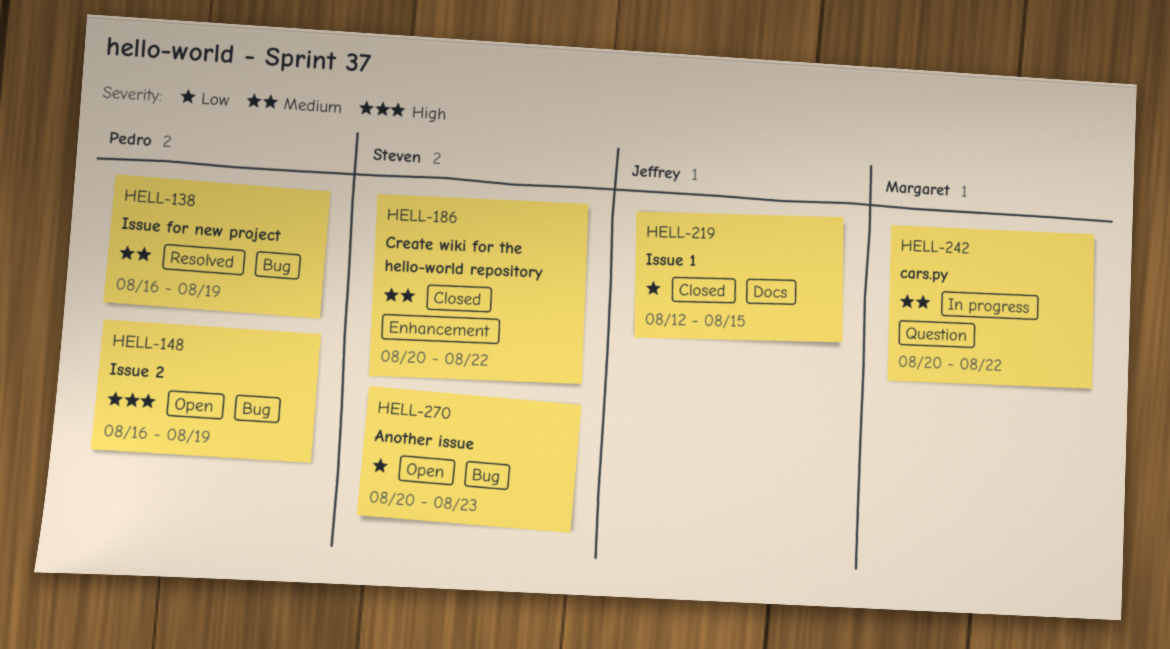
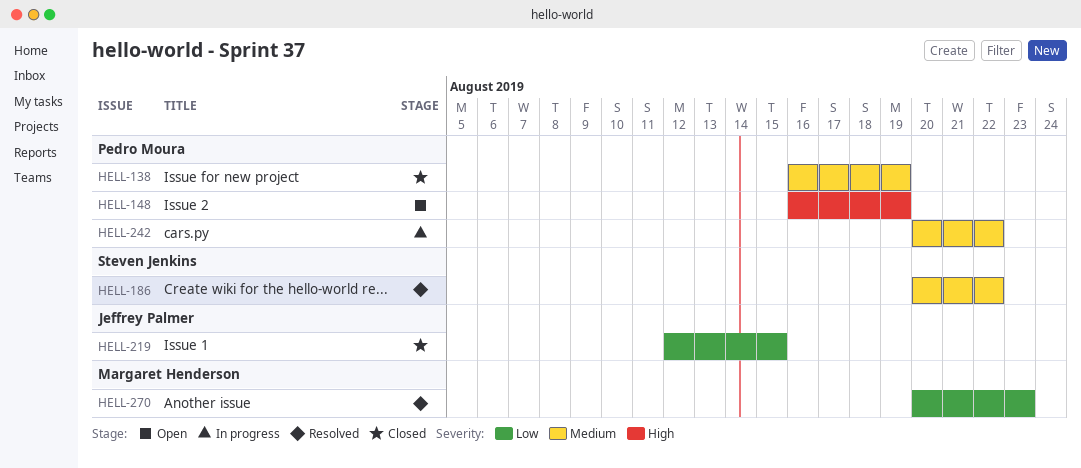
HELL-138, status: Resolved -> Closed
HELL-186, status: Closed -> Resolved
HELL-242, owner: Margaret Henderson -> Pedro Moura
HELL-270, status: Open -> Resolved
HELL-270, owner: Steven Jenkins -> Margaret Henderson

